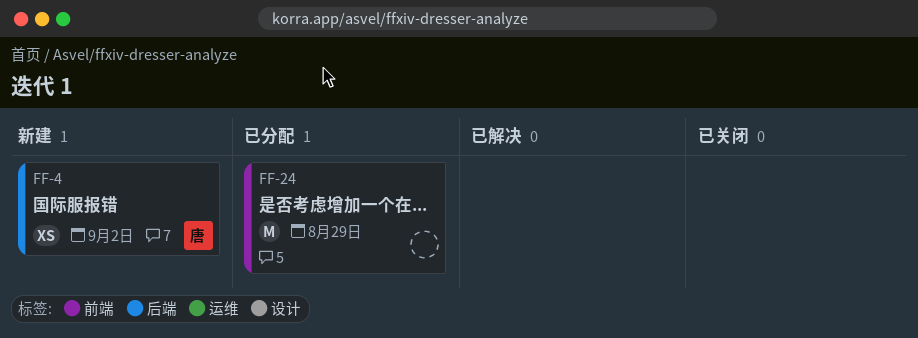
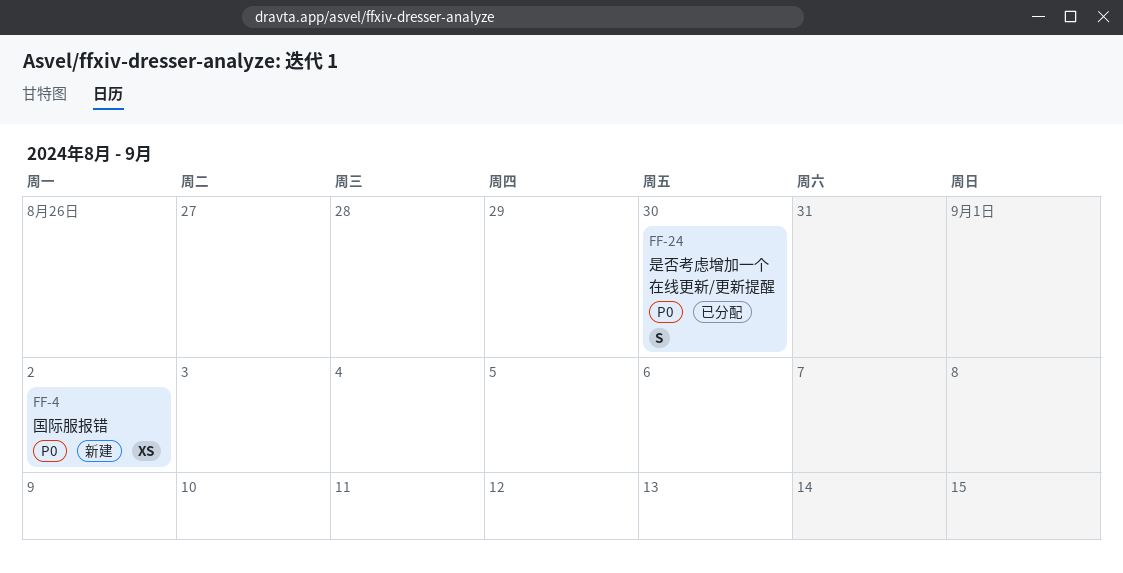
FF-24, estimate: M -> S
FF-24, due: Aug 29 -> Aug 30

